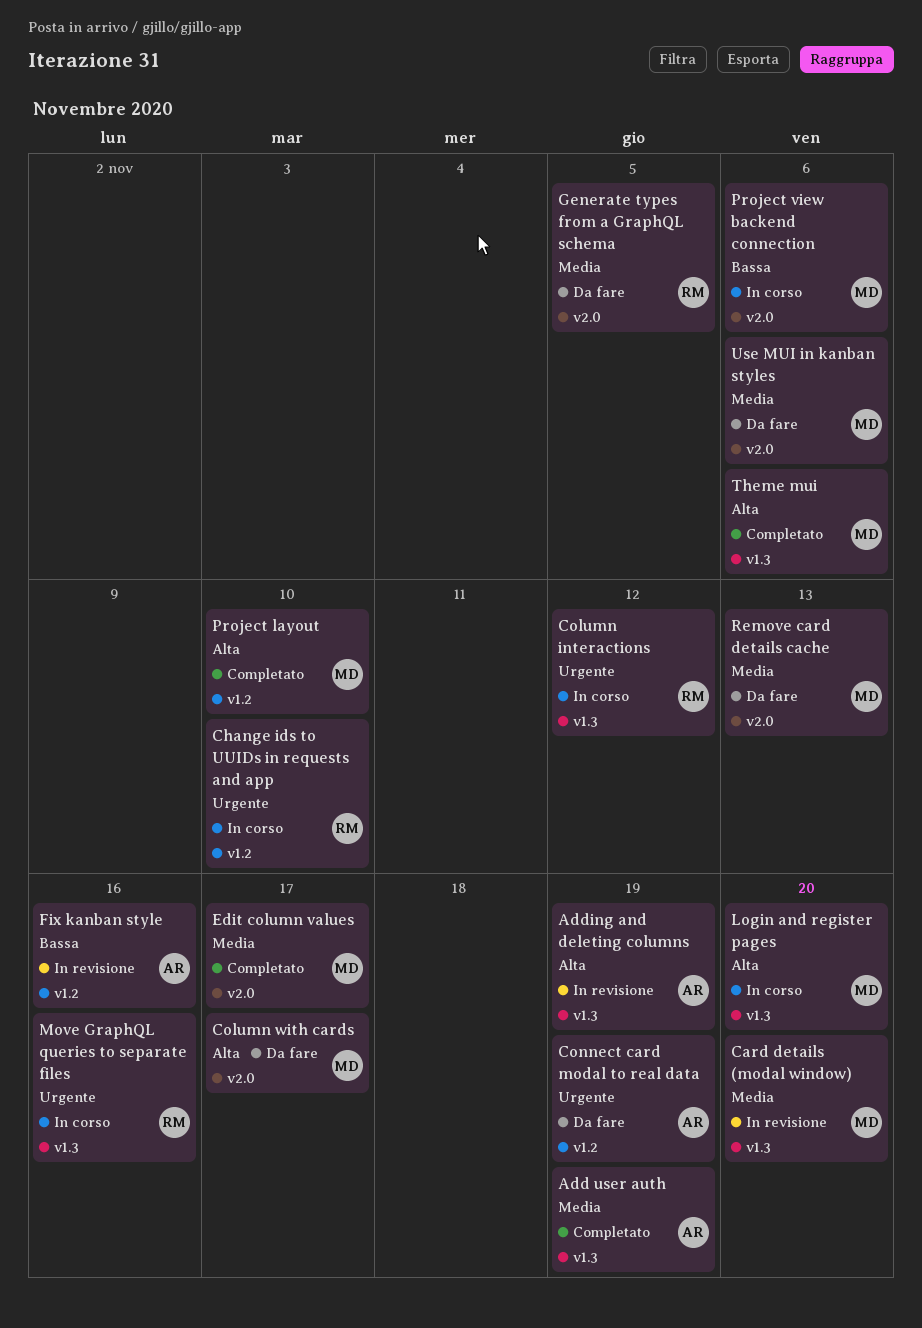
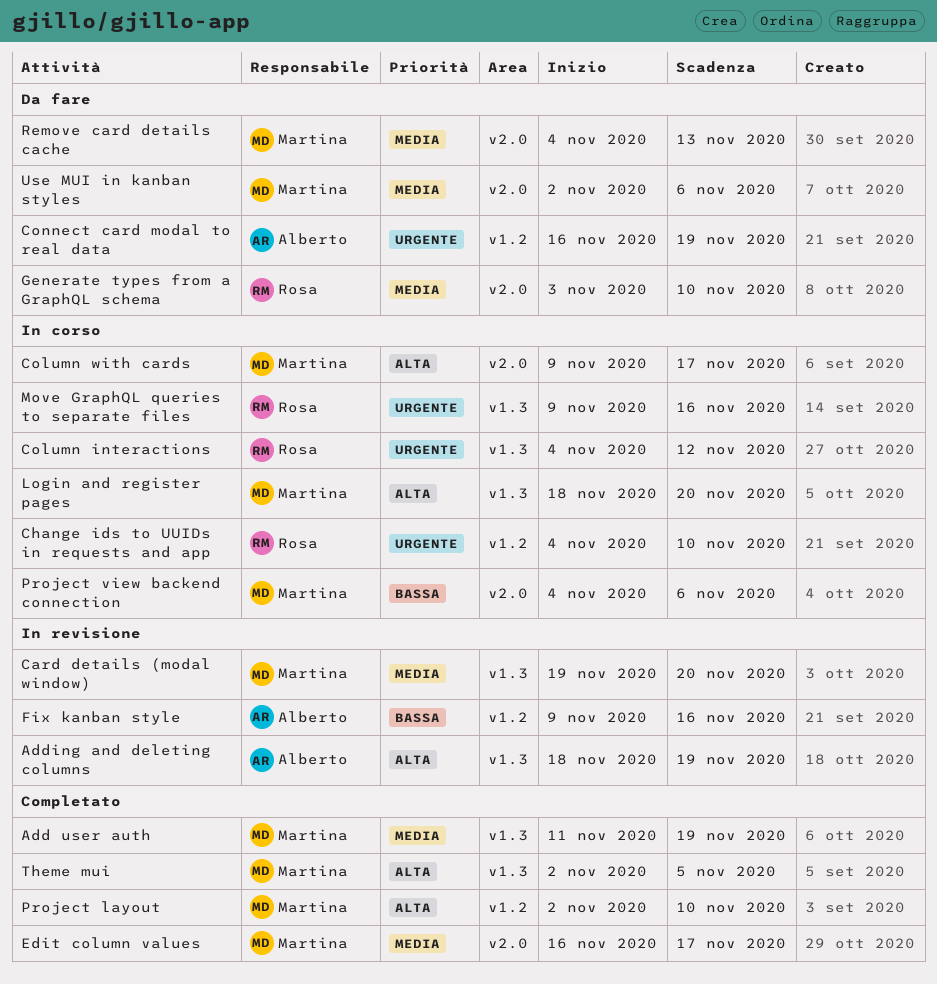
Add user auth, owner: Alberto -> Martina
Column with cards, status: Da fare -> In corso
Generate types from a GraphQL schema, due: Nov 5 -> Nov 10
Theme mui, due: Nov 6 -> Nov 5

